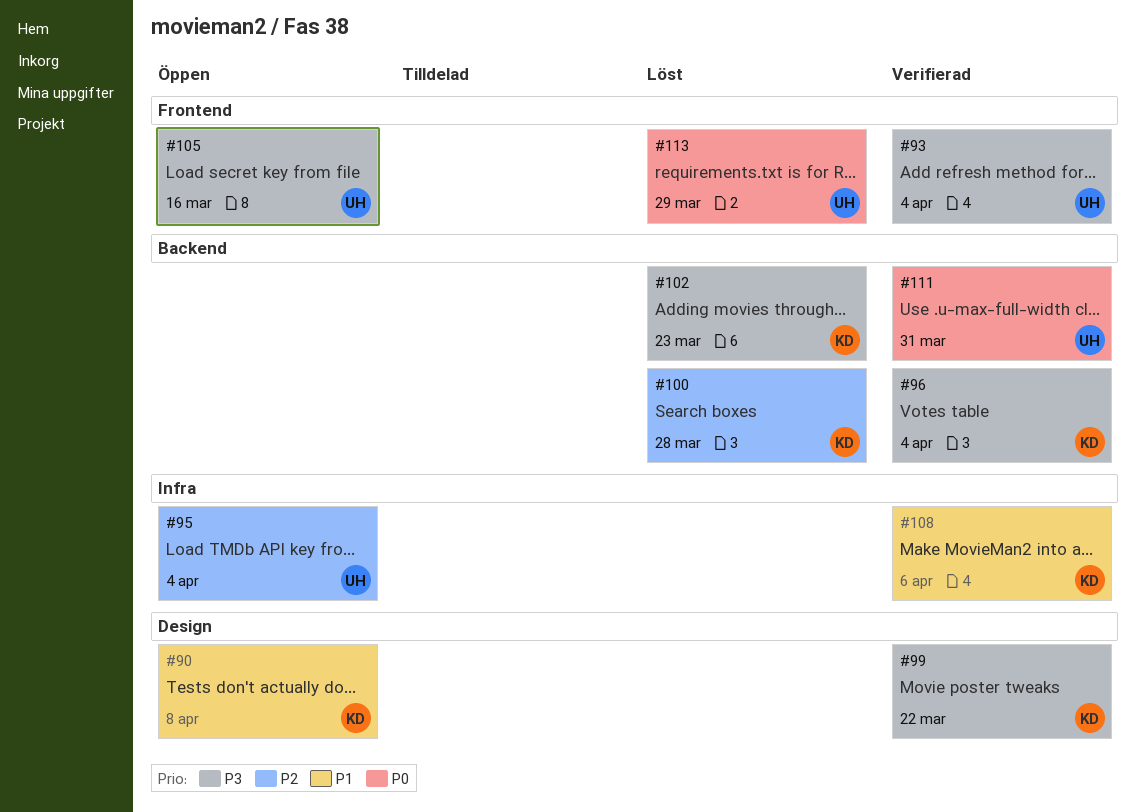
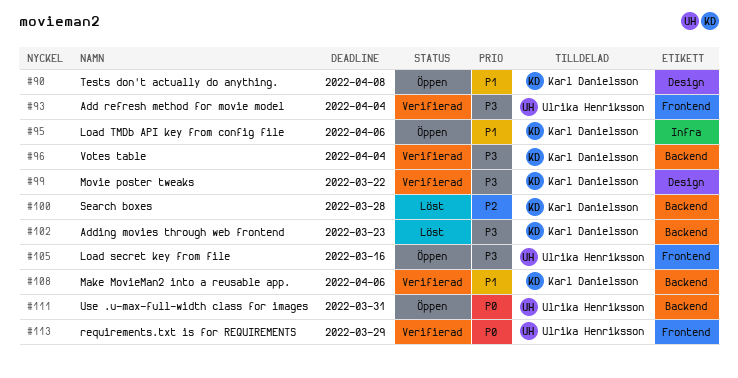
#95, owner: Ulrika Henriksson -> Karl Danielsson
#95, priority: P2 -> P1
#95, due: Apr 4 -> Apr 6
#108, label: Infra -> Backend
#111, status: Verifierad -> Öppen
#113, status: Löst -> Verifierad

